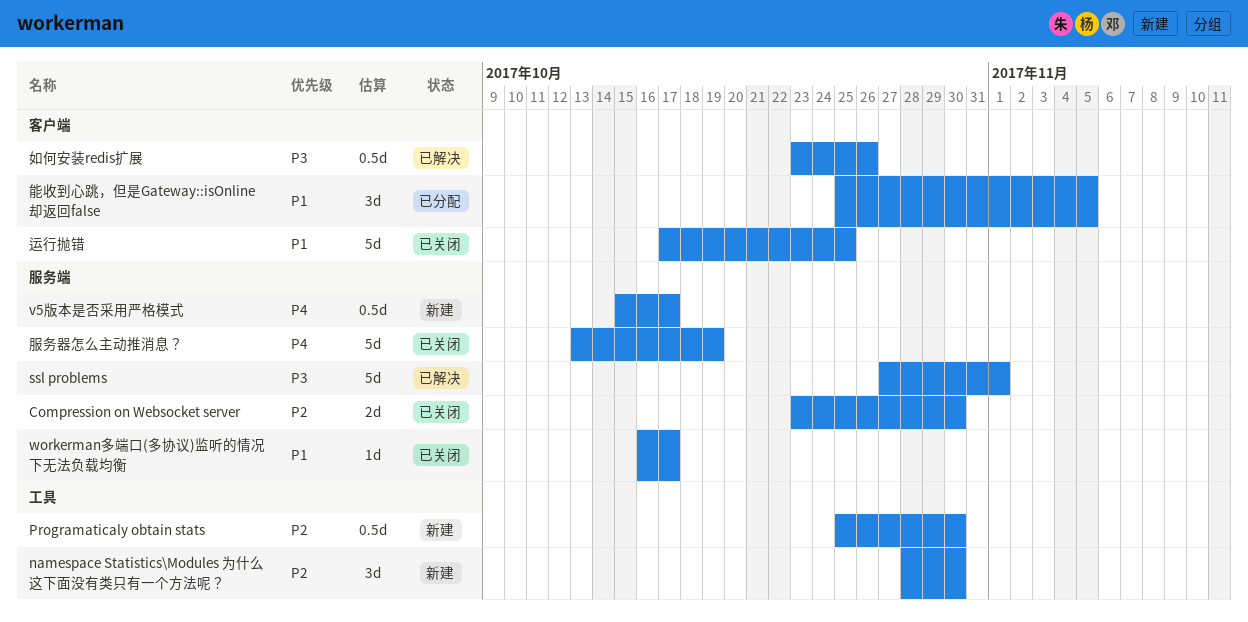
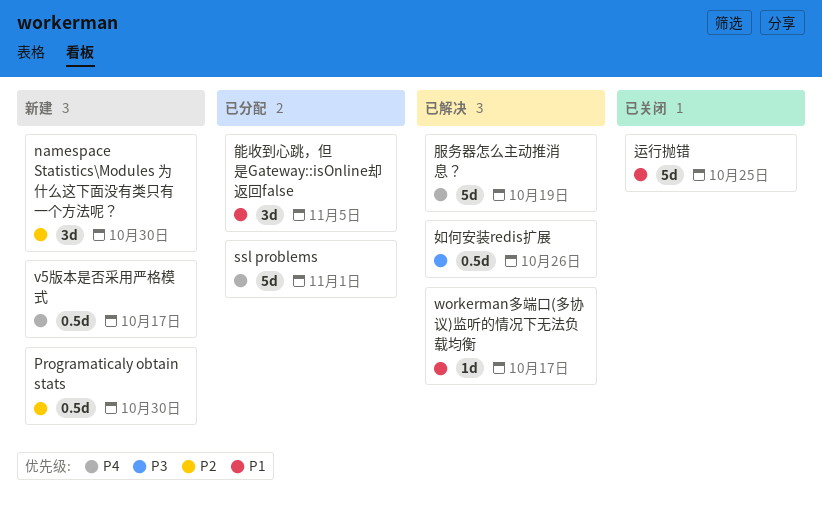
Compression on Websocket server: present -> none
ssl problems, status: 已解决 -> 已分配
ssl problems, priority: P3 -> P4
workerman多端口(多协议)监听的情况下无法负载均衡, status: 已关闭 -> 已解决
服务器怎么主动推消息？, status: 已关闭 -> 已解决

